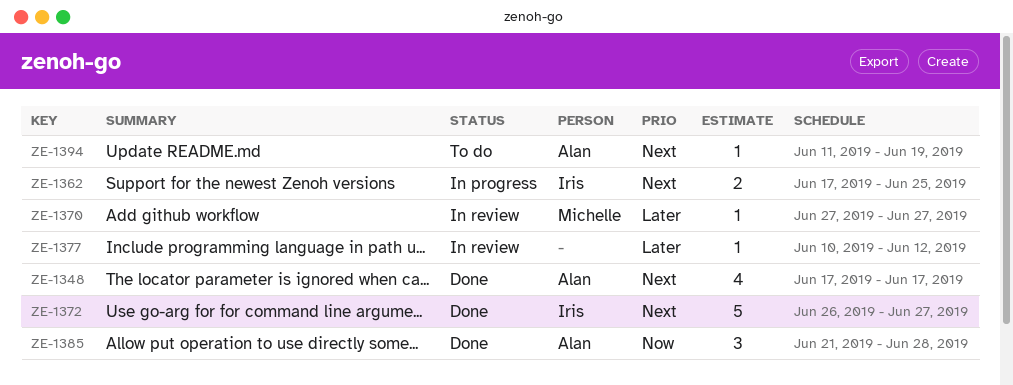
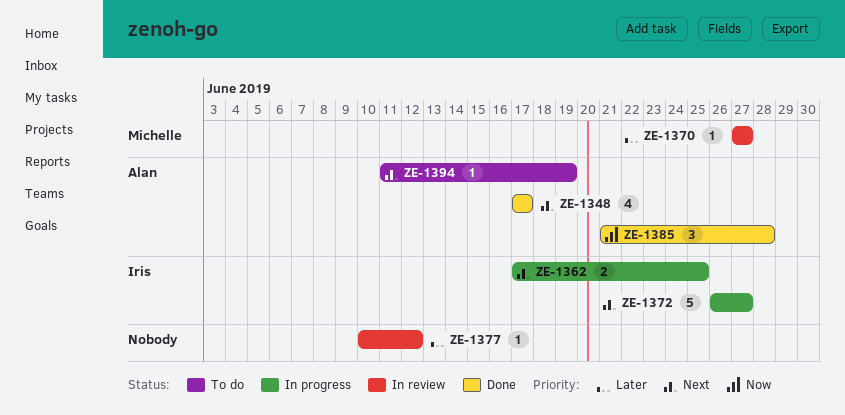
ZE-1372, status: Done -> In progress

